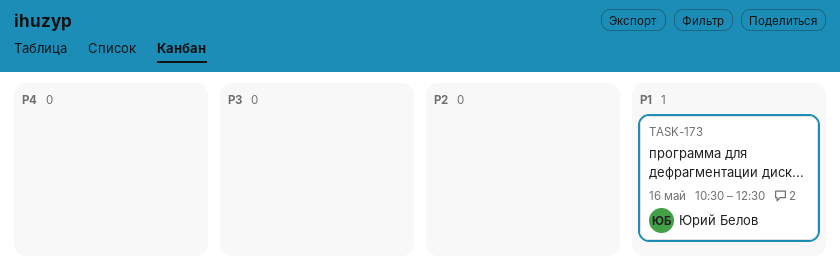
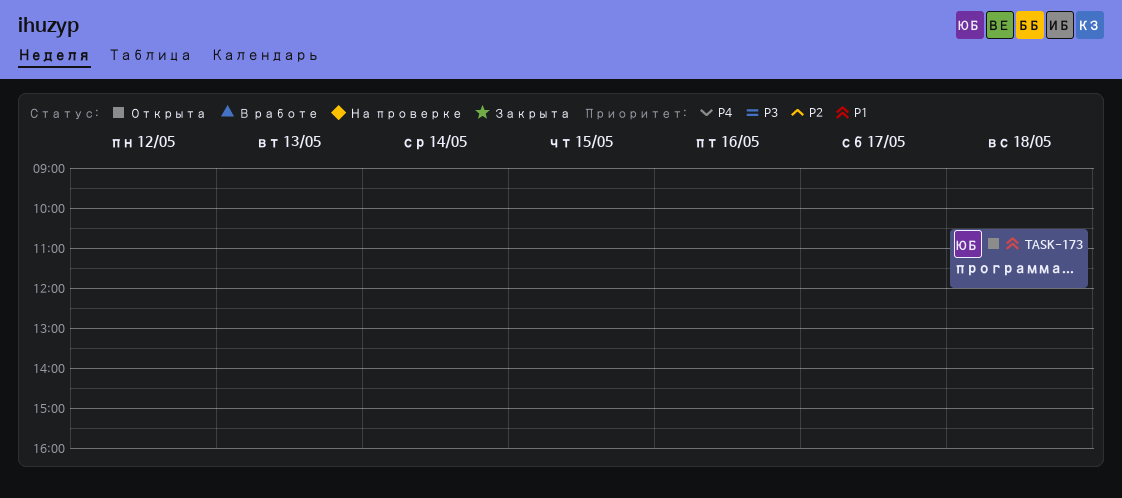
TASK-173, day: May 16 -> May 18
TASK-173, ends: 12:30 -> 12:00

